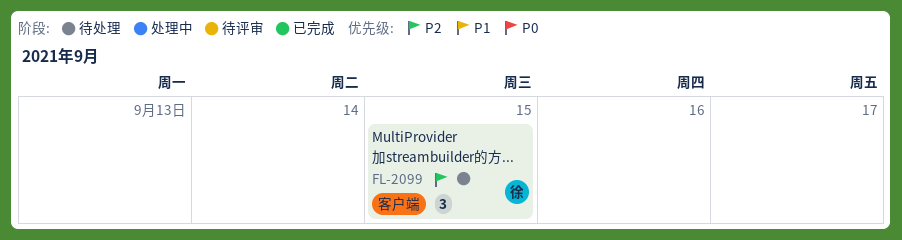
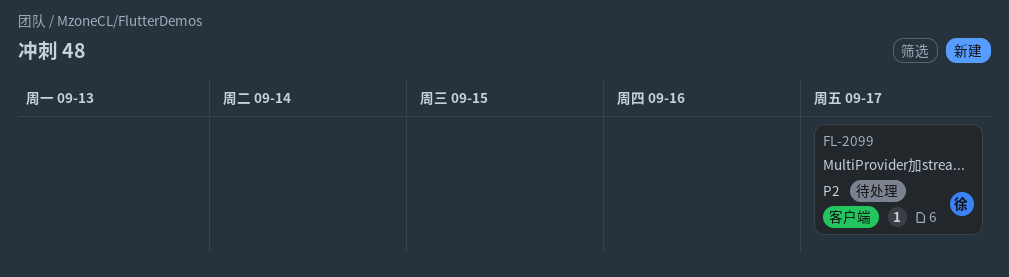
FL-2099, estimate: 3 -> 1
FL-2099, due: Sep 15 -> Sep 17

